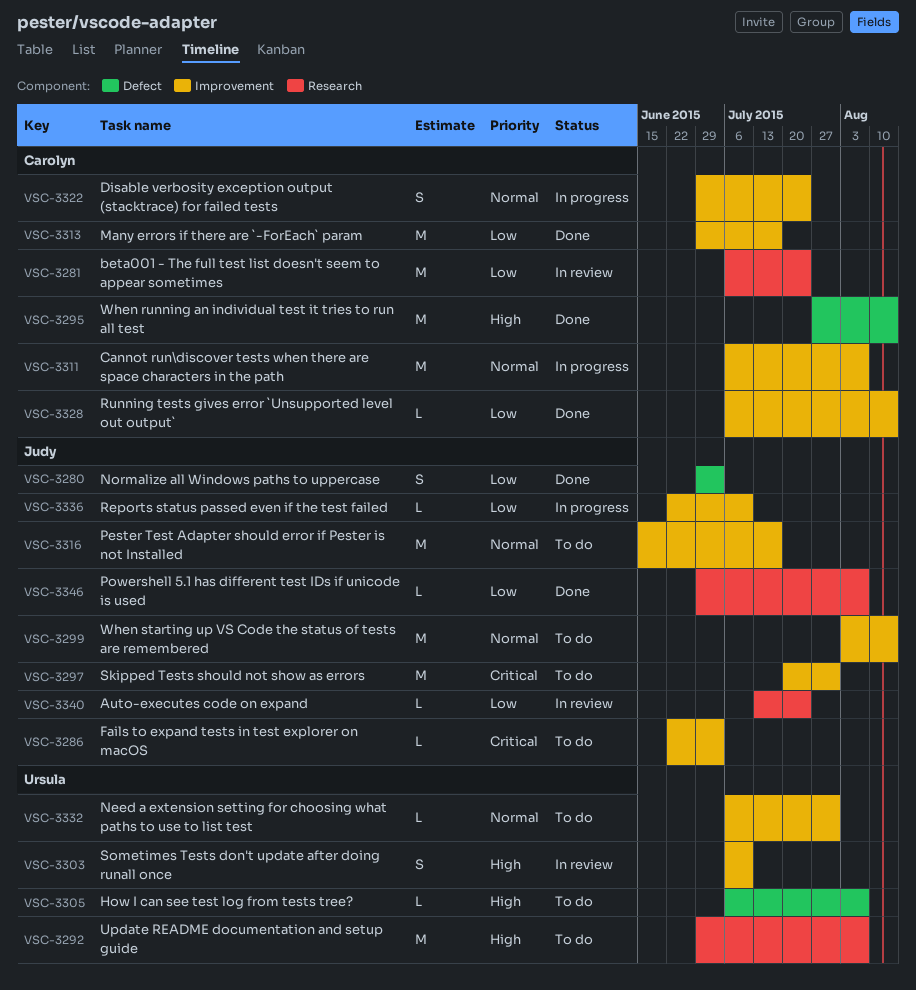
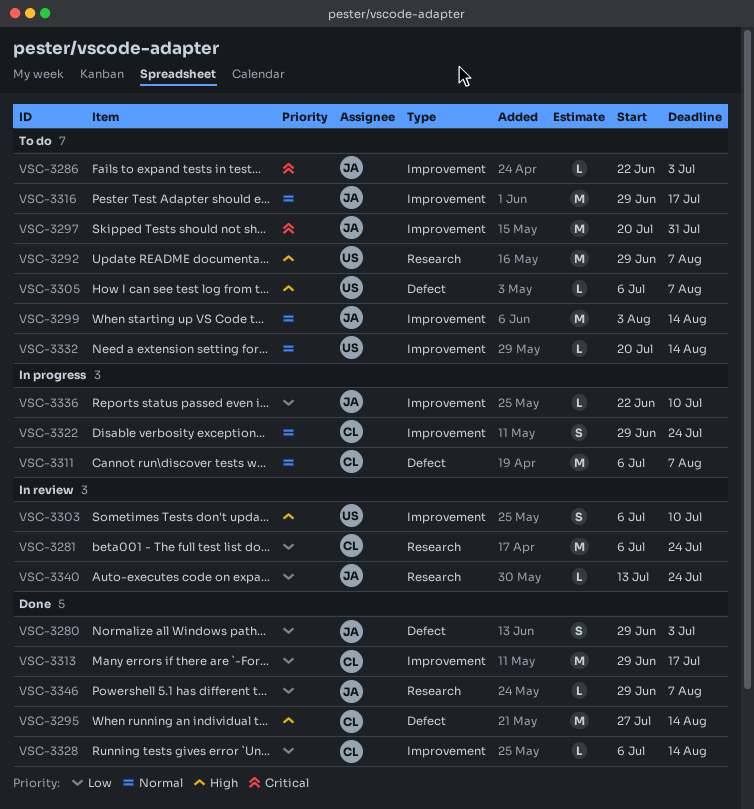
VSC-3311, label: Improvement -> Defect
VSC-3316, start: Jun 15 -> Jun 29
VSC-3332, start: Jul 6 -> Jul 20
VSC-3332, due: Jul 31 -> Aug 14

